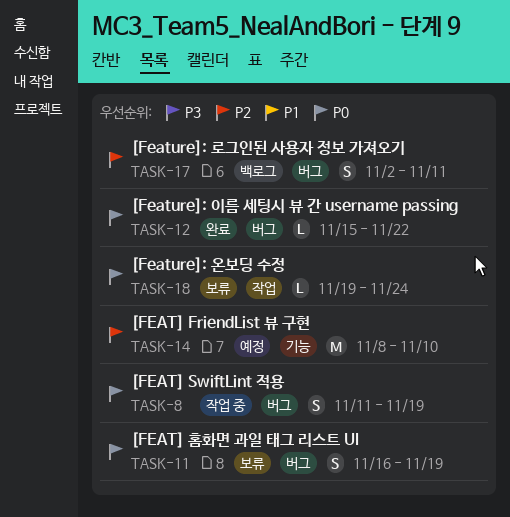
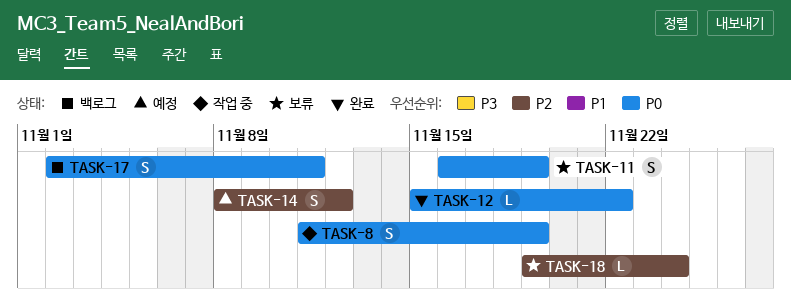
TASK-14, estimate: M -> S
TASK-14, due: Nov 10 -> Nov 12
TASK-17, priority: P2 -> P0
TASK-18, priority: P0 -> P2

